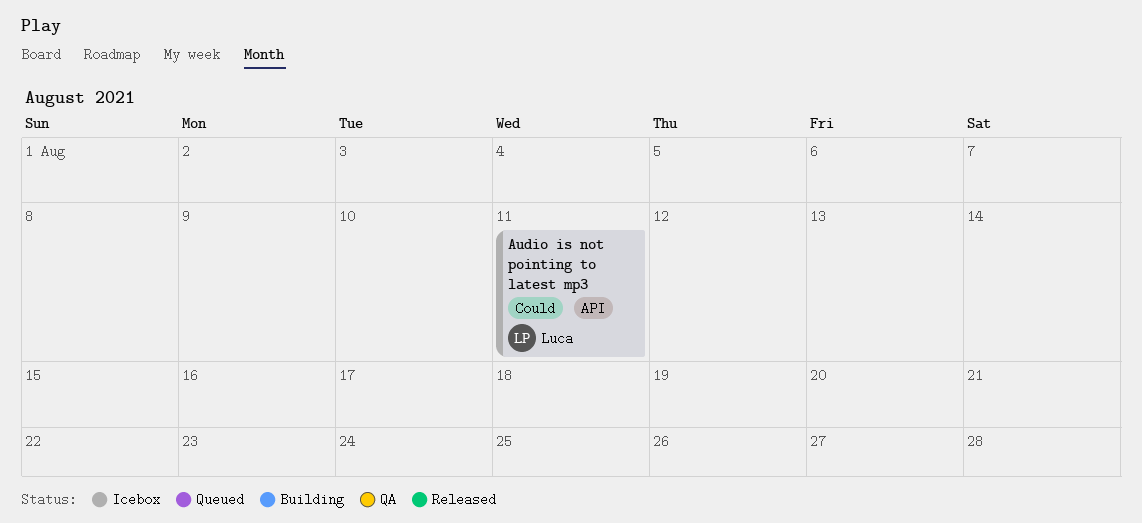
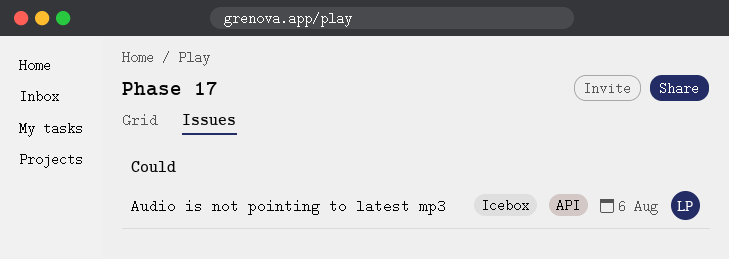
Audio is not pointing to latest mp3, due: Aug 11 -> Aug 6

